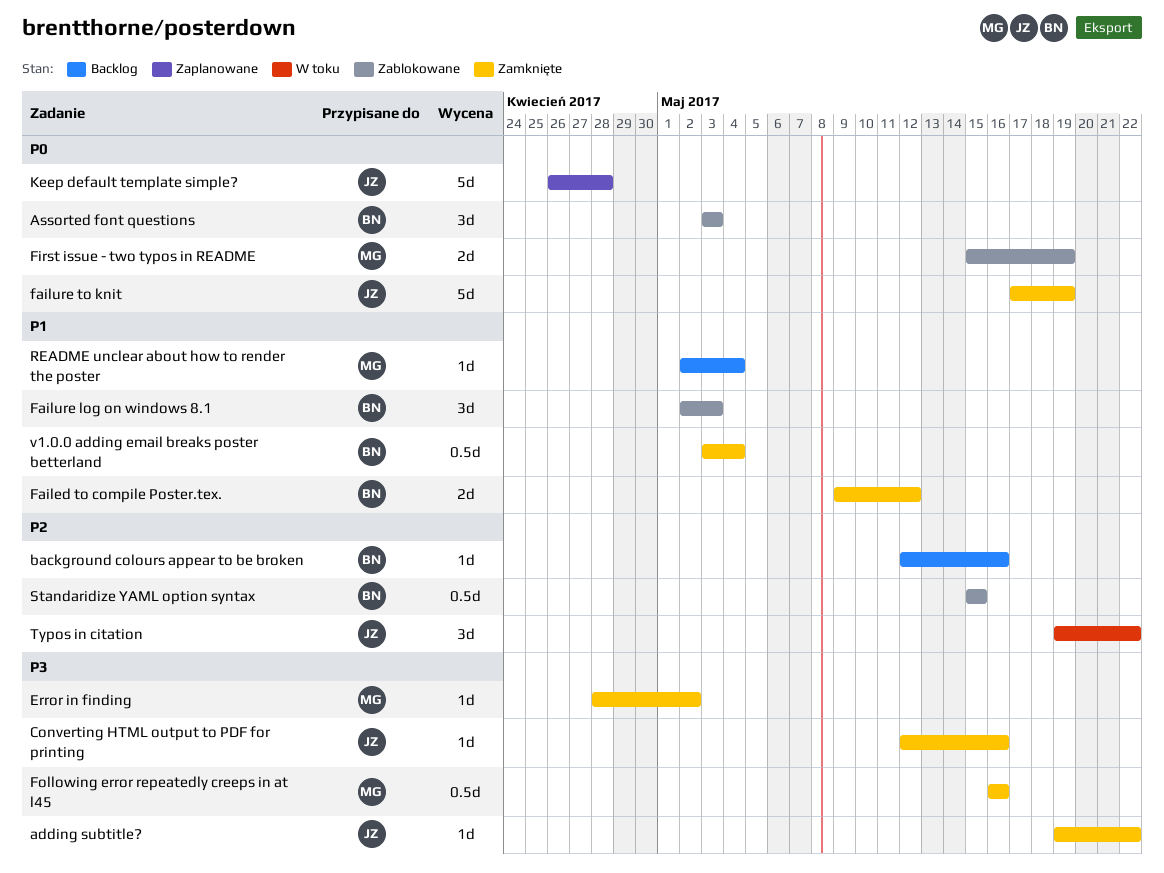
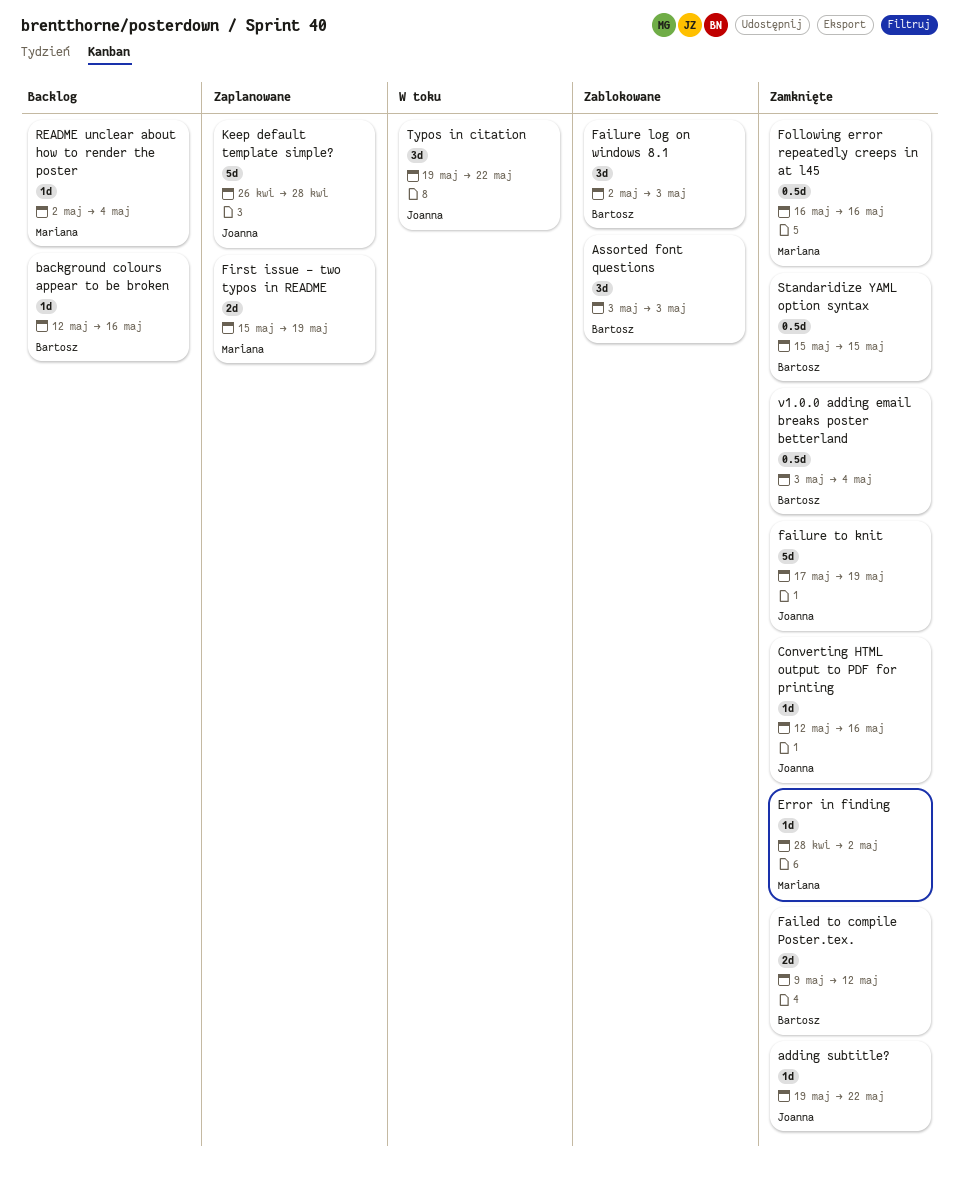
First issue - two typos in README, status: Zablokowane -> Zaplanowane
Standaridize YAML option syntax, status: Zablokowane -> Zamknięte

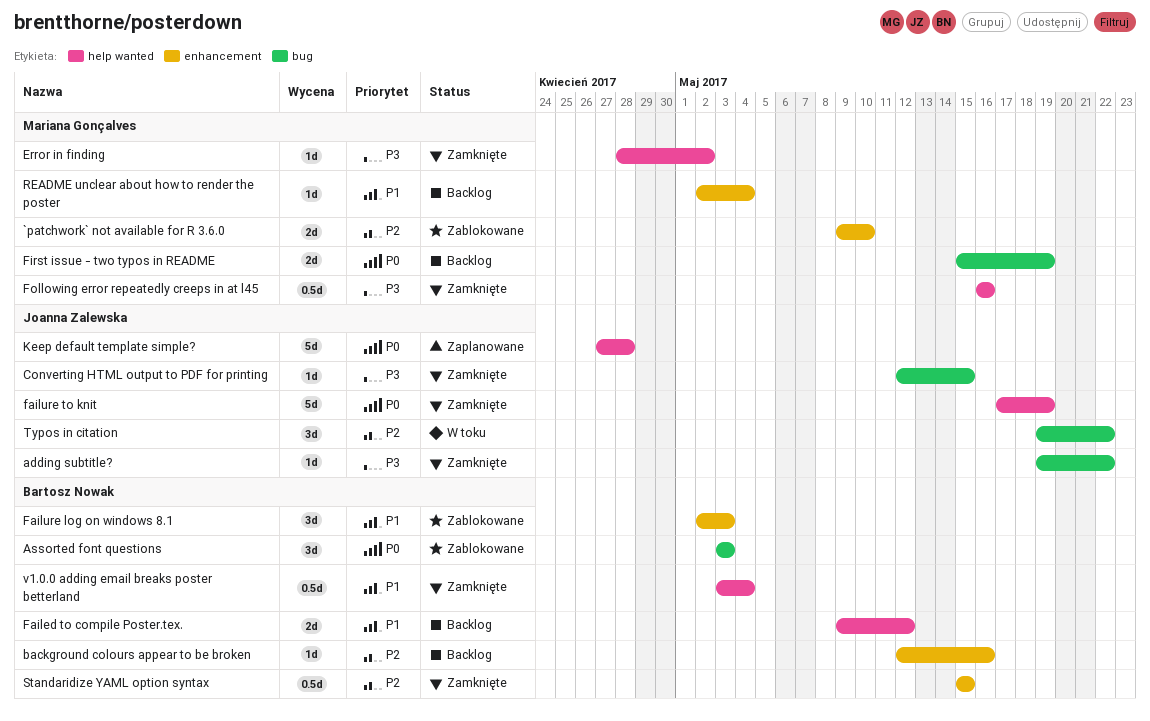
`patchwork` not available for R 3.6.0: none -> present
Converting HTML output to PDF for printing, due: May 16 -> May 15
Failed to compile Poster.tex., status: Zamknięte -> Backlog
First issue - two typos in README, status: Zaplanowane -> Backlog
Keep default template simple?, start: Apr 26 -> Apr 27

